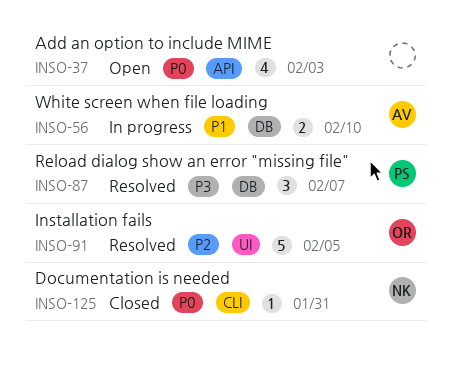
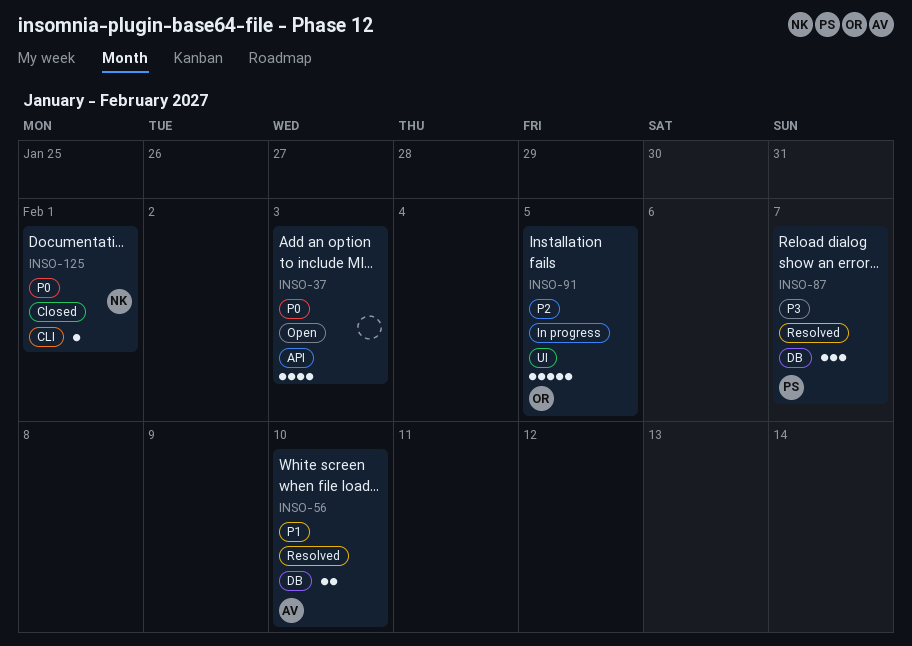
INSO-56, status: In progress -> Resolved
INSO-91, status: Resolved -> In progress
INSO-125, due: Jan 31 -> Feb 1

